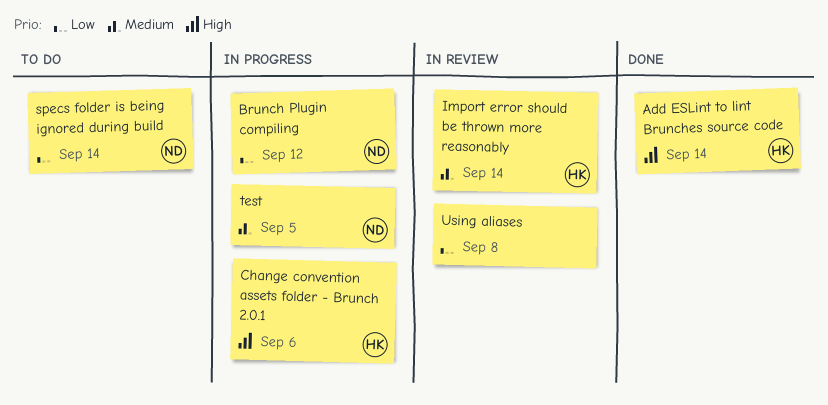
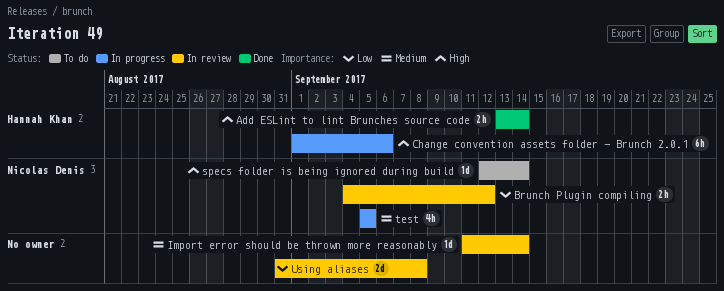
Brunch Plugin compiling, status: In progress -> In review
Import error should be thrown more reasonably, owner: Hannah Khan -> none
specs folder is being ignored during build, priority: Low -> High

